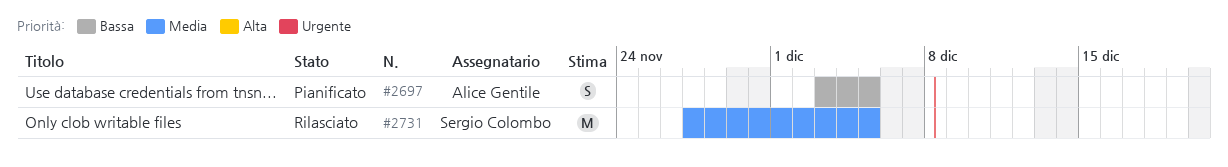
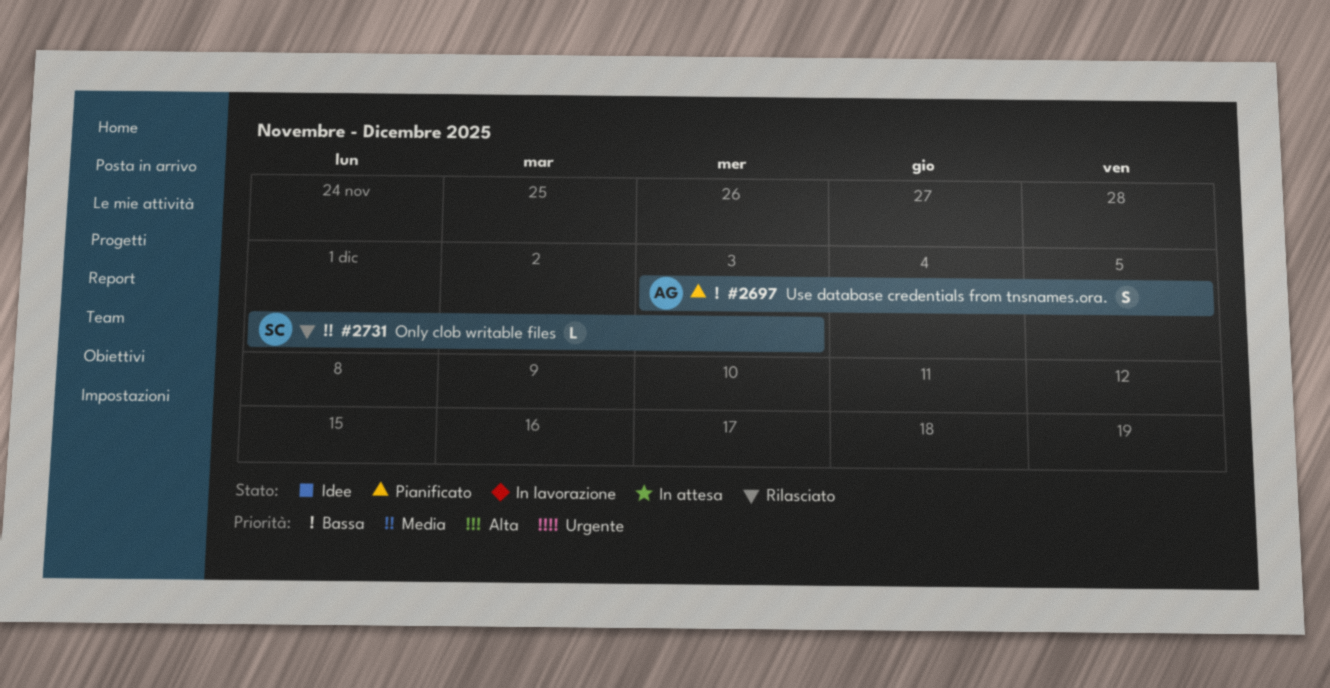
#2731, estimate: M -> L
#2731, start: Nov 27 -> Dec 1
#2731, due: Dec 5 -> Dec 3

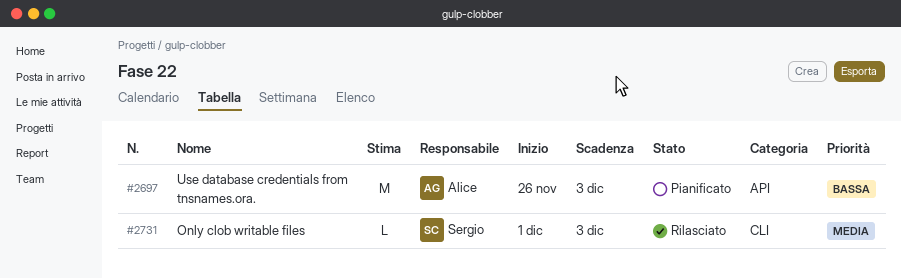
#2697, estimate: S -> M
#2697, start: Dec 3 -> Nov 26
#2697, due: Dec 5 -> Dec 3

